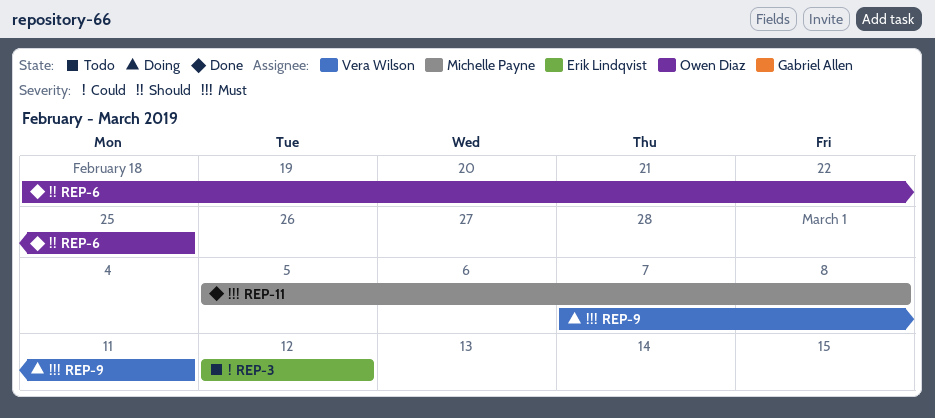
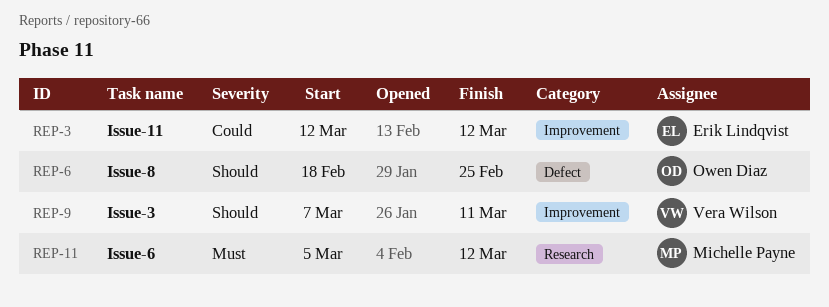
REP-9, priority: Must -> Should
REP-11, due: Mar 8 -> Mar 12

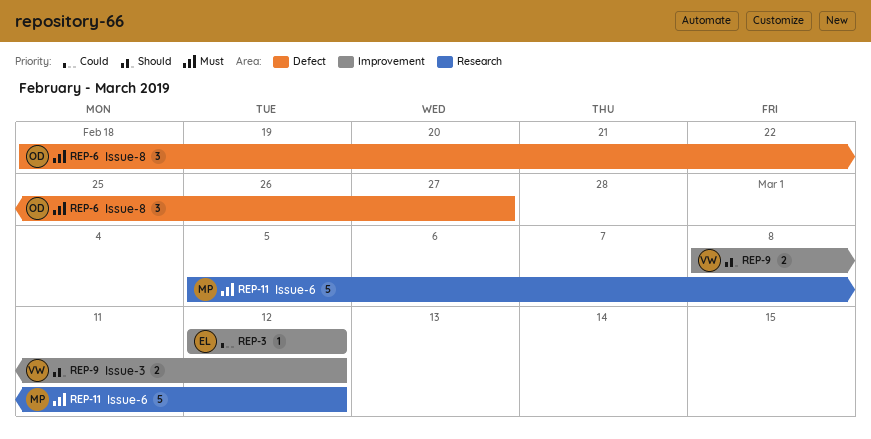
REP-6, priority: Should -> Must
REP-6, due: Feb 25 -> Feb 27
REP-9, start: Mar 7 -> Mar 8
REP-9, due: Mar 11 -> Mar 12

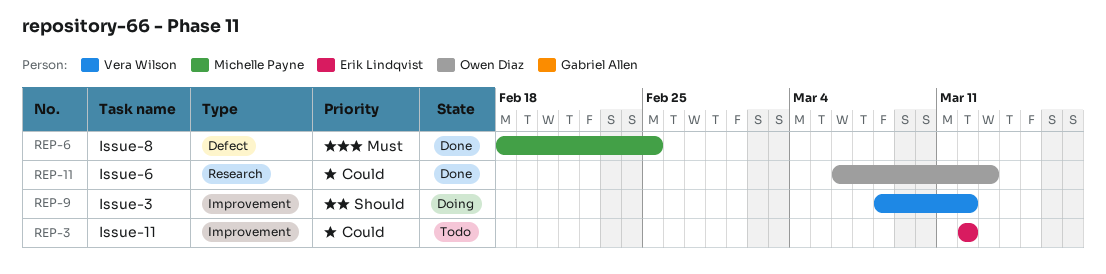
REP-6, owner: Owen Diaz -> Michelle Payne
REP-6, due: Feb 27 -> Feb 25
REP-11, owner: Michelle Payne -> Owen Diaz
REP-11, priority: Must -> Could
REP-11, start: Mar 5 -> Mar 6
REP-11, due: Mar 12 -> Mar 13

